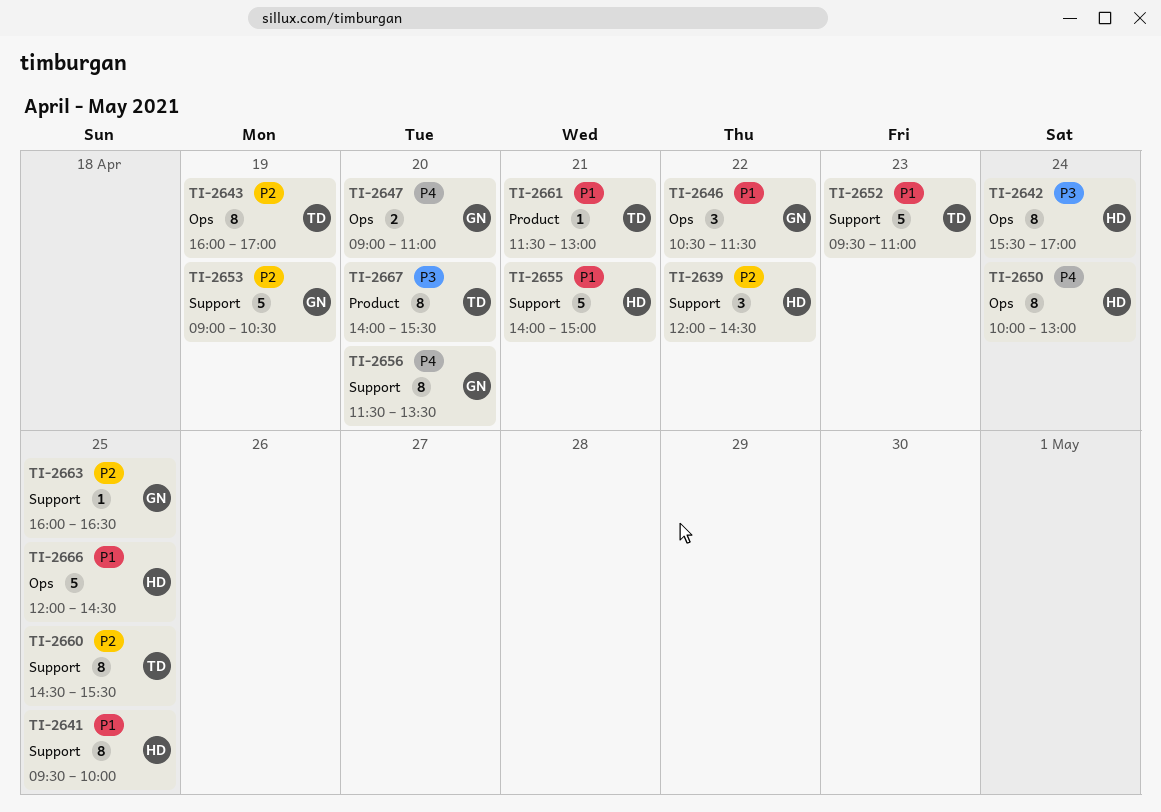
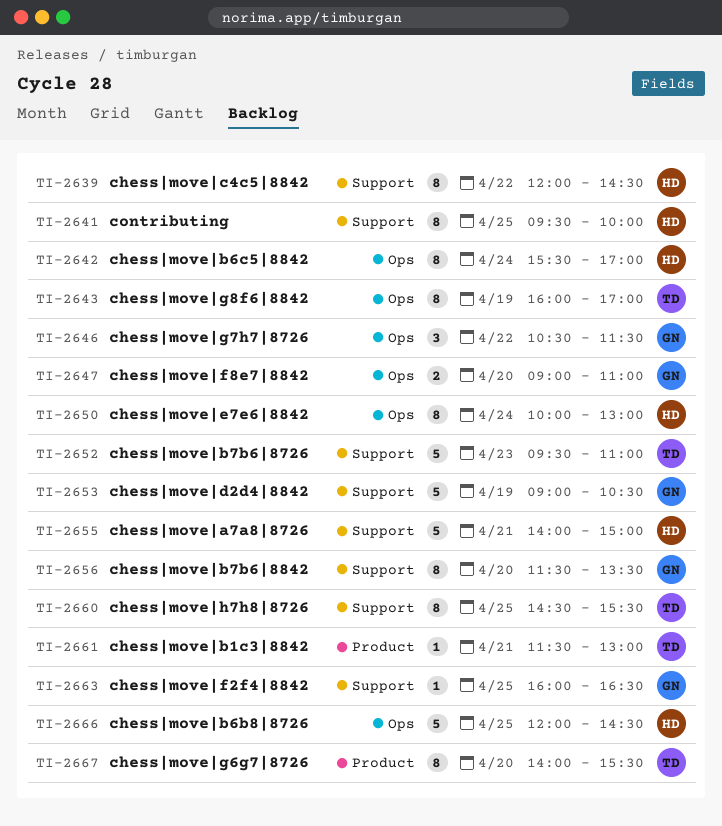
TI-2639, estimate: 3 -> 8

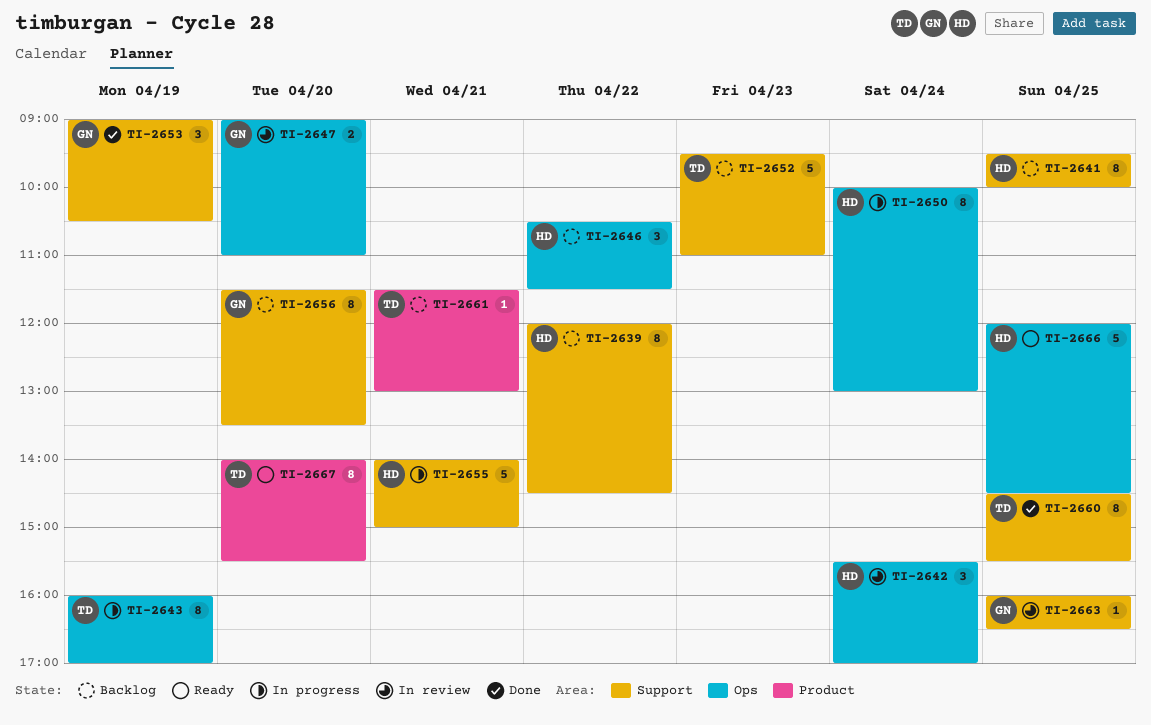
TI-2642, estimate: 8 -> 3
TI-2646, owner: GN -> HD
TI-2653, estimate: 5 -> 3

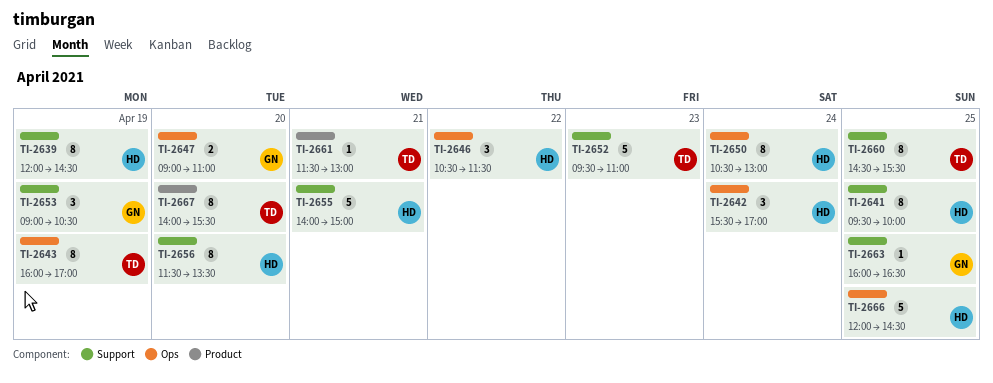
TI-2639, day: Apr 22 -> Apr 19
TI-2650, begins: 10:00 -> 10:30
TI-2656, owner: GN -> HD

